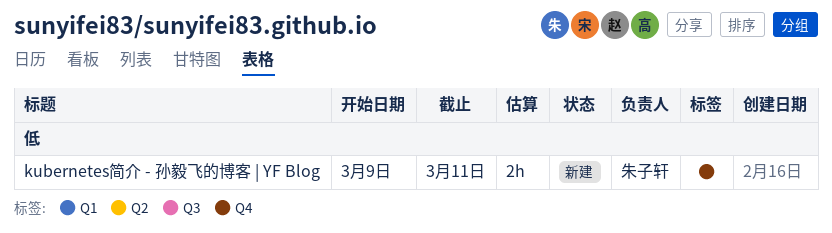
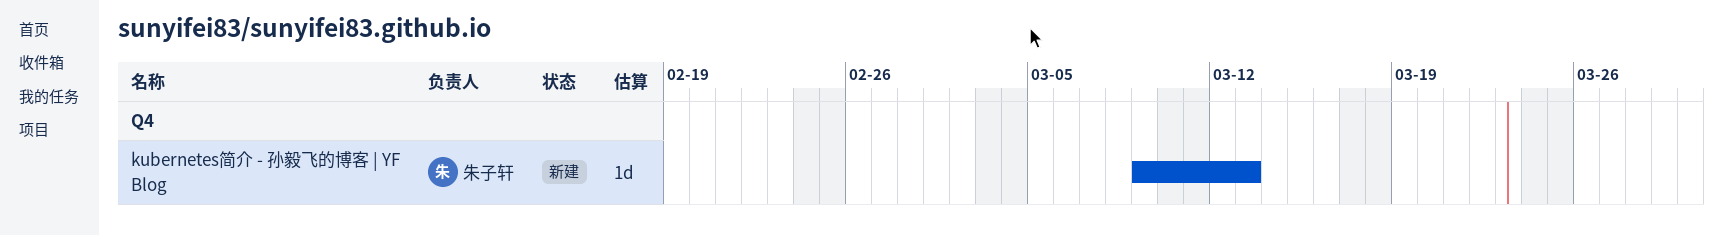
kubernetes简介 - 孙毅飞的博客 | YF Blog, estimate: 2h -> 1d
kubernetes简介 - 孙毅飞的博客 | YF Blog, due: Mar 11 -> Mar 13

